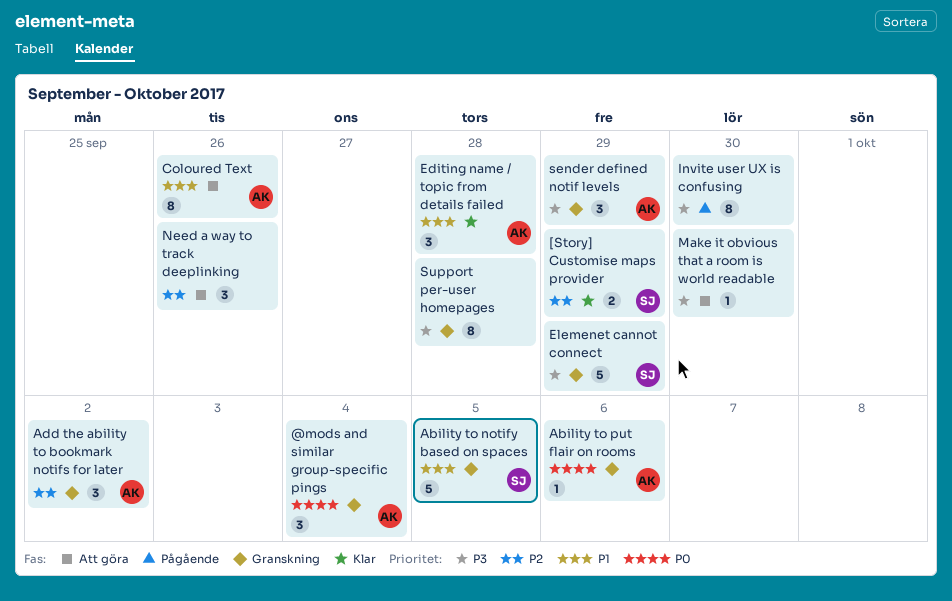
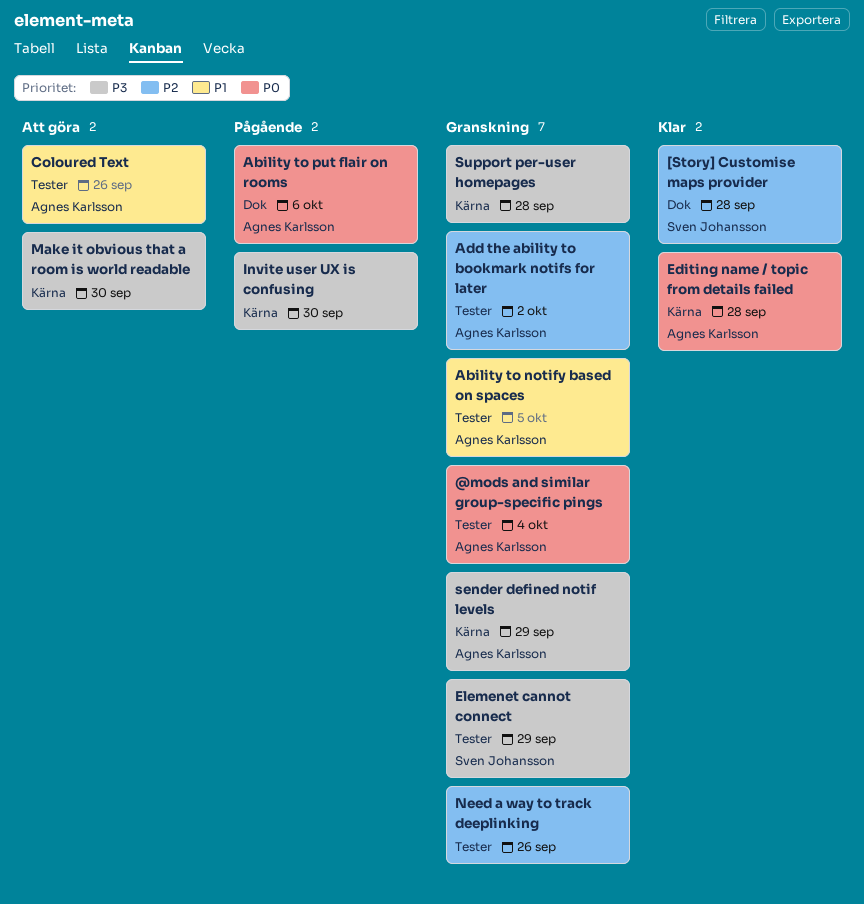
[Story] Customise maps provider, due: Sep 29 -> Sep 28
Ability to notify based on spaces, owner: Sven Johansson -> Agnes Karlsson
Ability to put flair on rooms, status: Granskning -> Pågående
Editing name / topic from details failed, priority: P1 -> P0
Need a way to track deeplinking, status: Att göra -> Granskning

